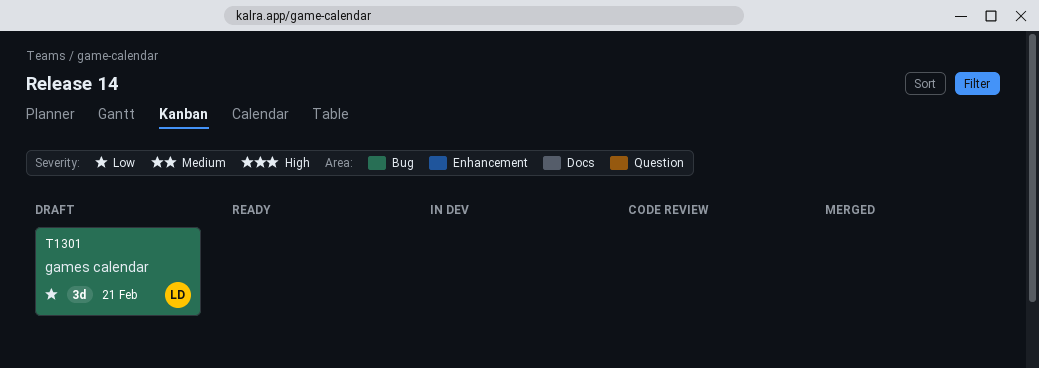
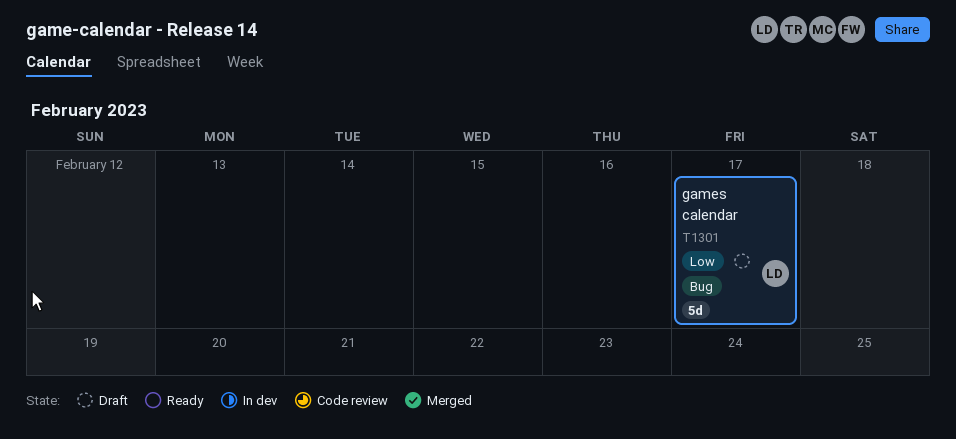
T1301, estimate: 3d -> 5d
T1301, due: Feb 21 -> Feb 17

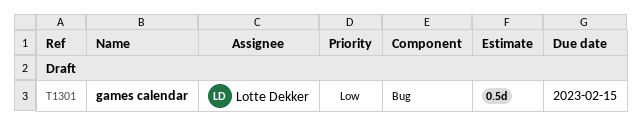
T1301, estimate: 5d -> 0.5d
T1301, due: Feb 17 -> Feb 15

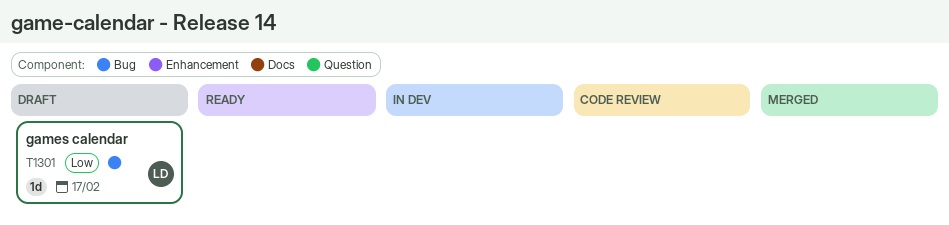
T1301, estimate: 0.5d -> 1d
T1301, due: Feb 15 -> Feb 17

